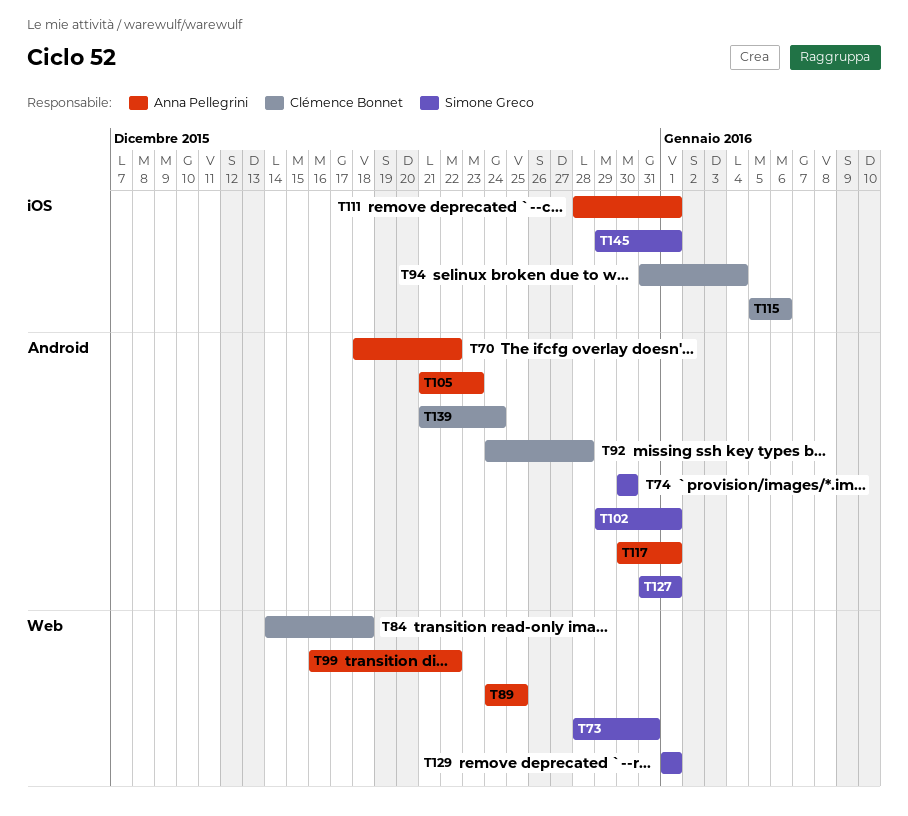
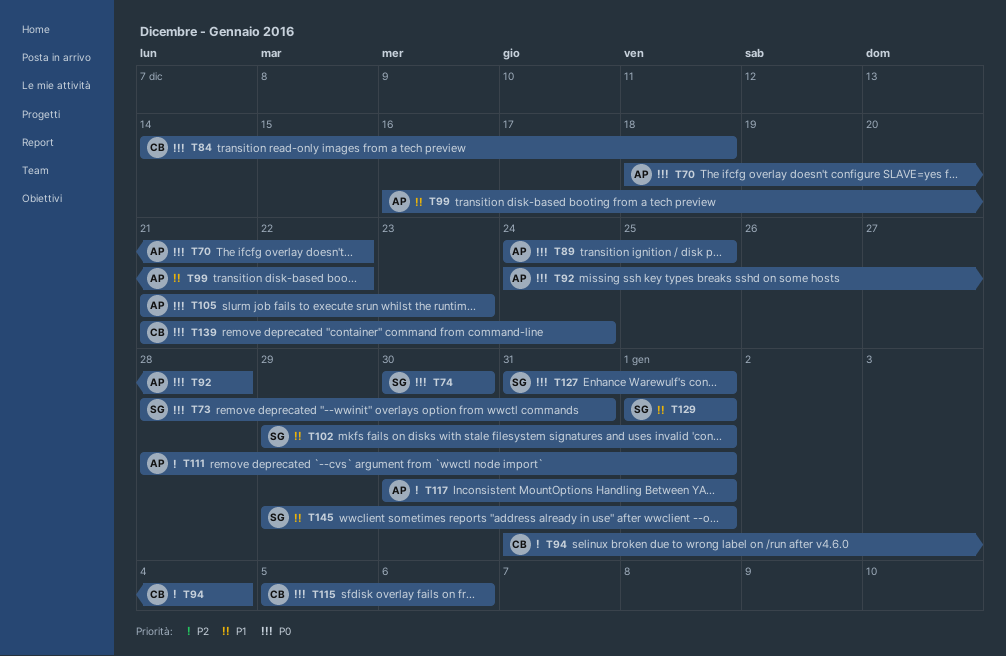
T92, owner: Clémence Bonnet -> Anna Pellegrini

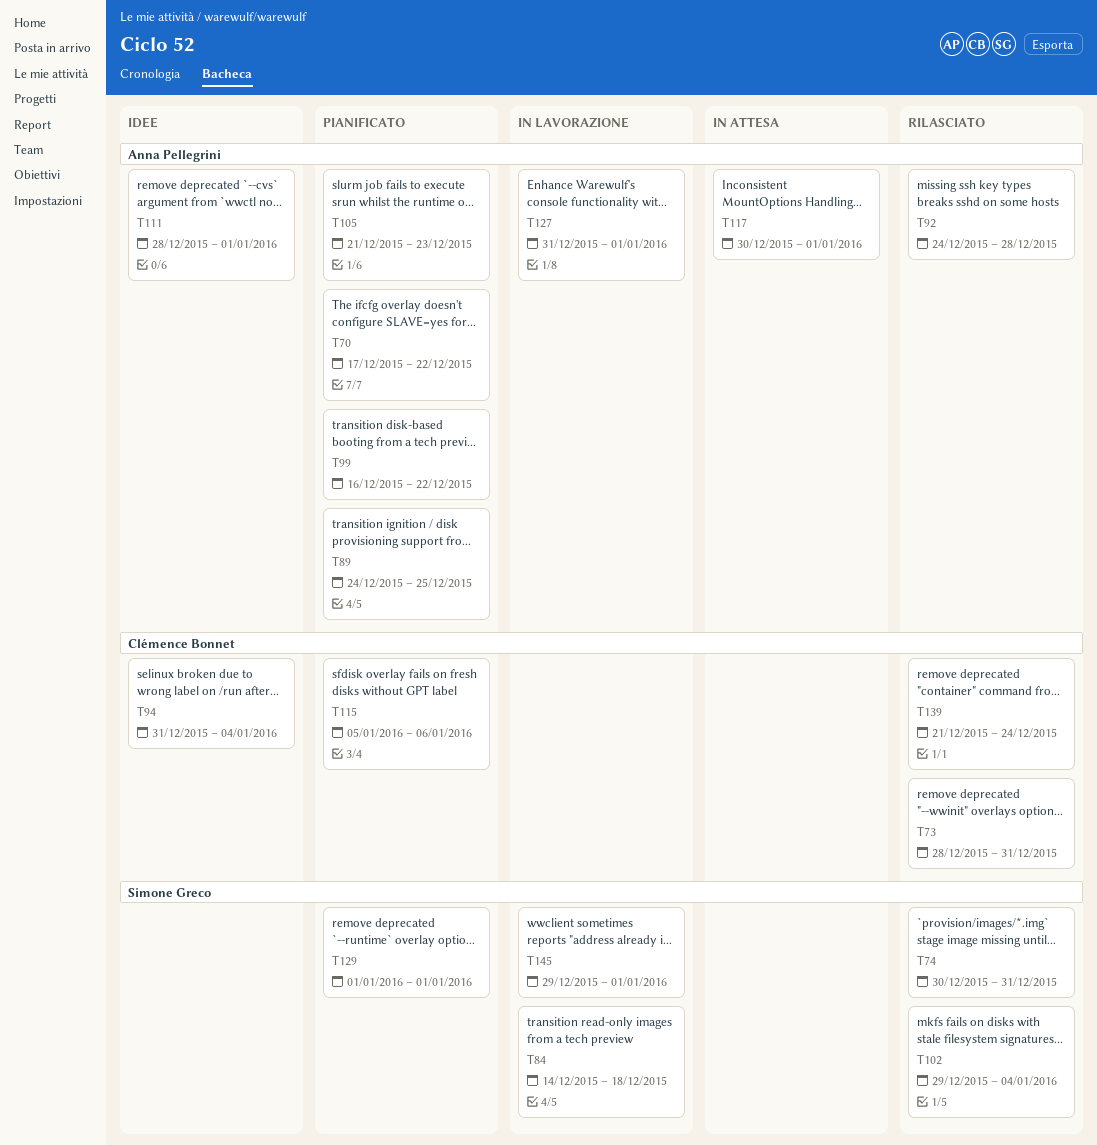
T70, start: Dec 18 -> Dec 17
T73, owner: Simone Greco -> Clémence Bonnet
T74, due: Dec 30 -> Dec 31
T84, owner: Clémence Bonnet -> Simone Greco
T102, due: Jan 1 -> Jan 4
T127, owner: Simone Greco -> Anna Pellegrini

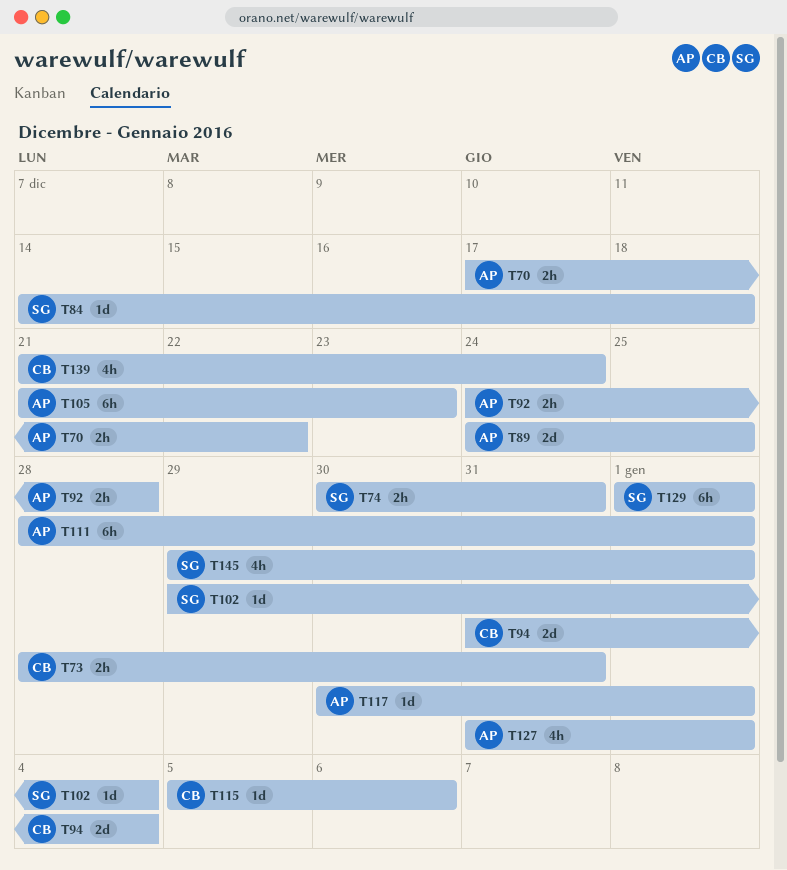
T99: present -> none

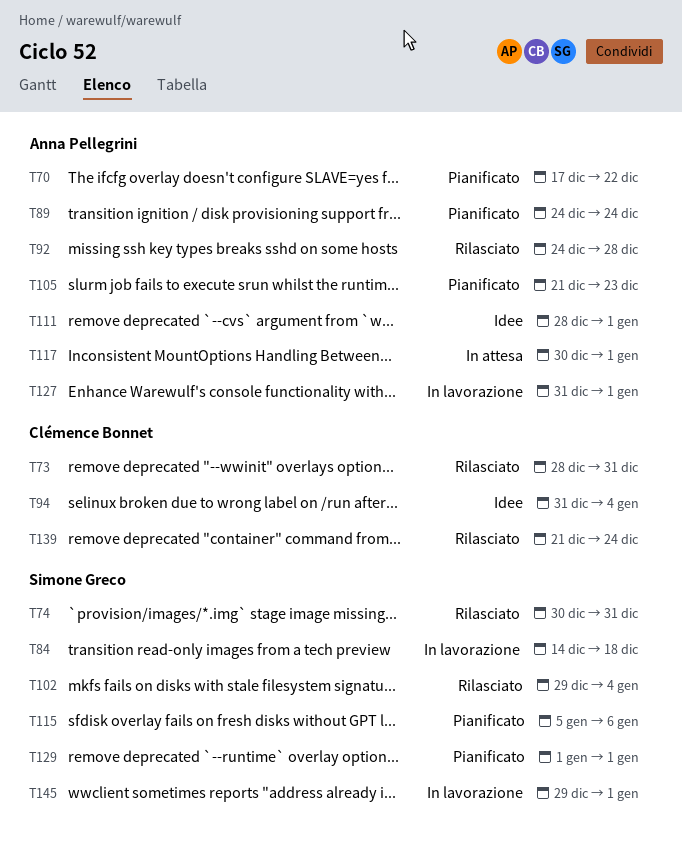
T89, due: Dec 25 -> Dec 24
T115, owner: Clémence Bonnet -> Simone Greco

